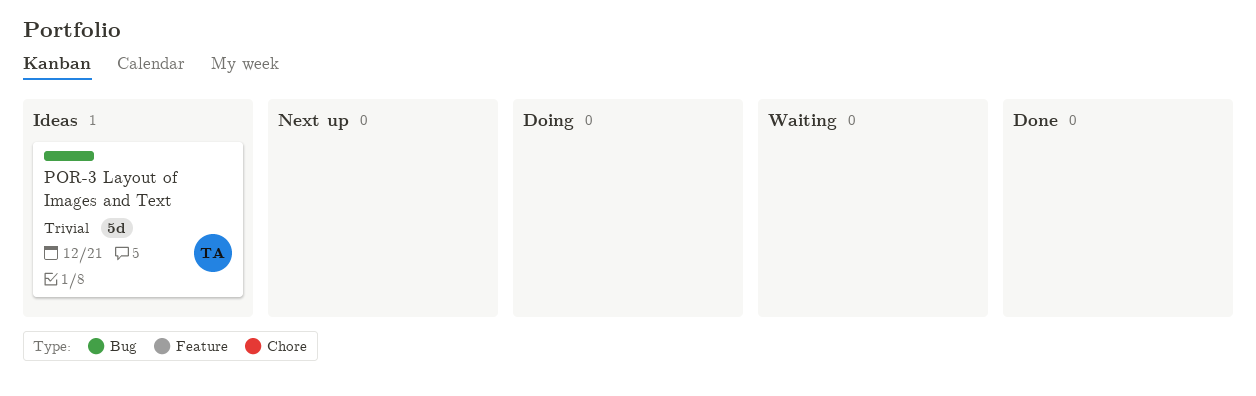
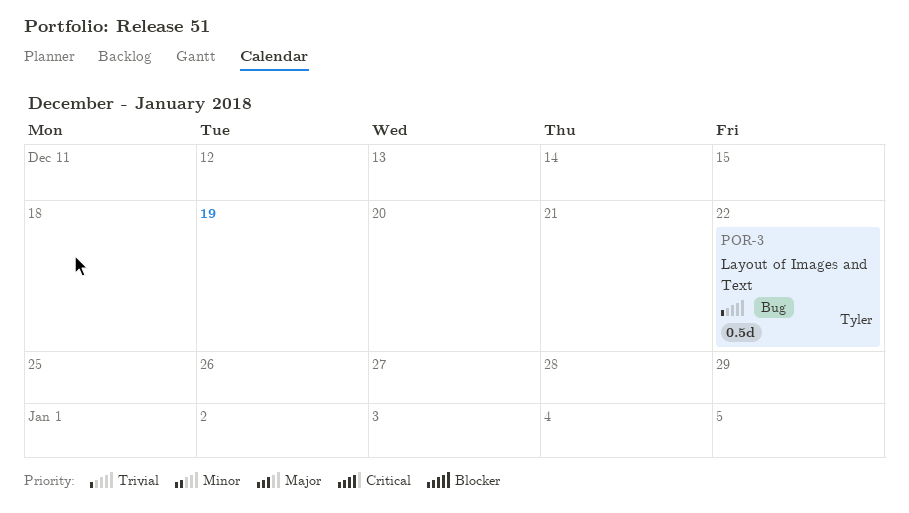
POR-3, estimate: 5d -> 0.5d
POR-3, due: Dec 21 -> Dec 22

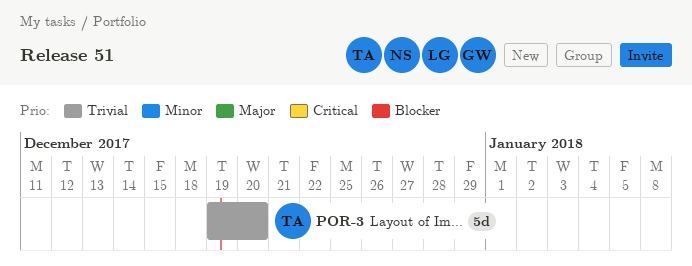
POR-3, estimate: 0.5d -> 5d
POR-3, due: Dec 22 -> Dec 20

